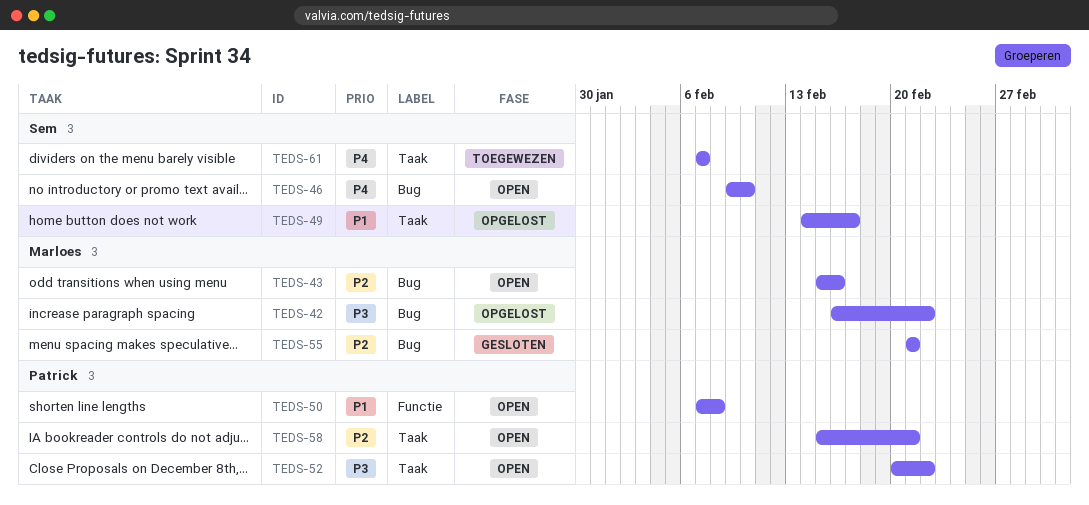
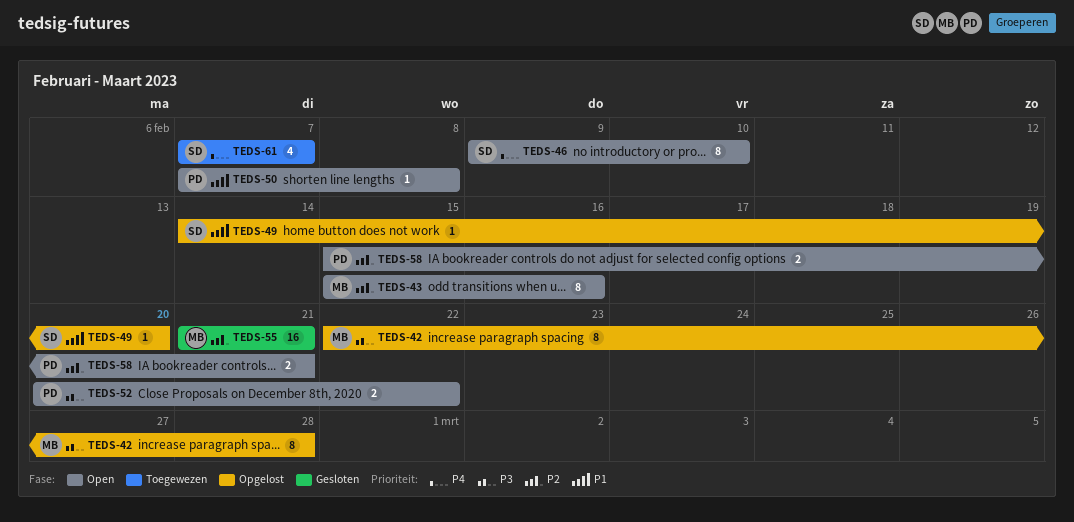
TEDS-42, start: Feb 16 -> Feb 22
TEDS-42, due: Feb 22 -> Feb 28
TEDS-49, due: Feb 17 -> Feb 20

